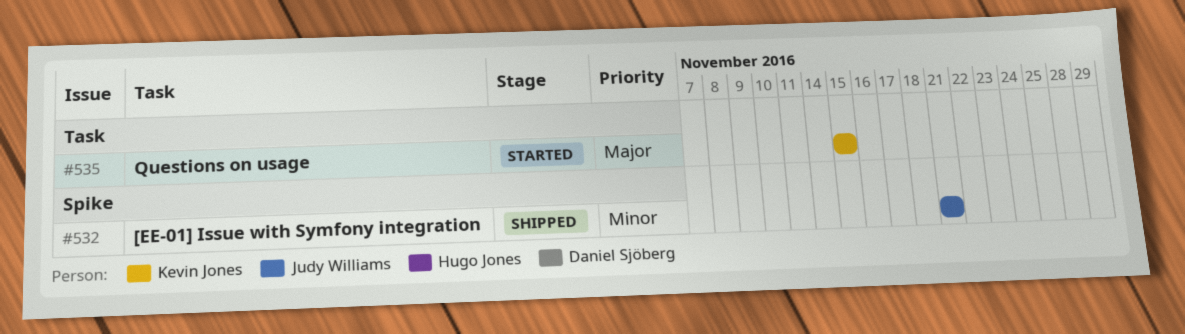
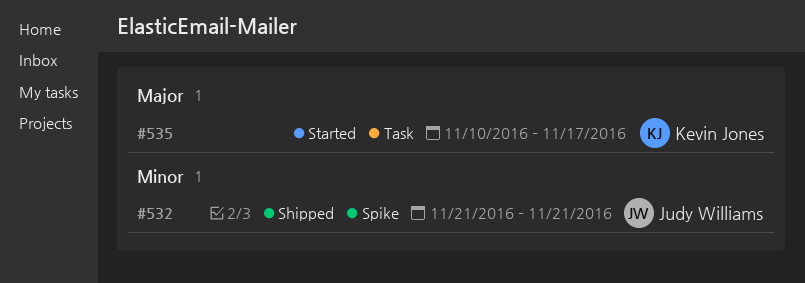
#535, start: Nov 15 -> Nov 10
#535, due: Nov 15 -> Nov 17

